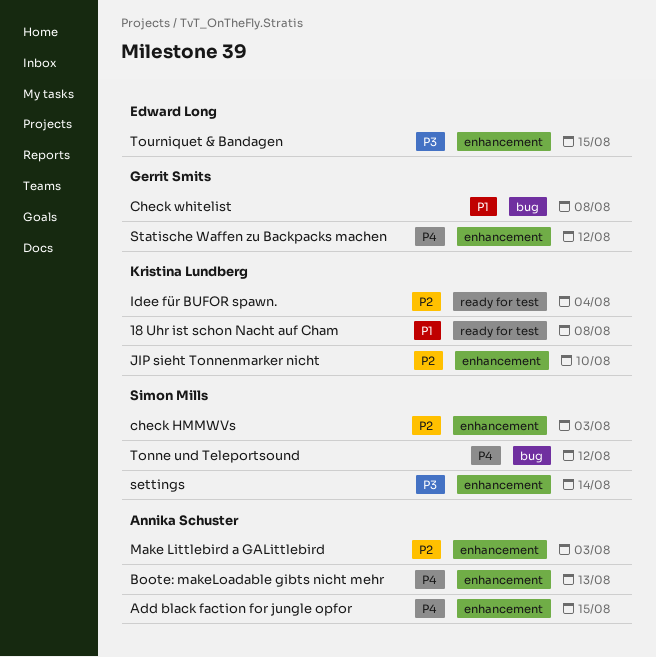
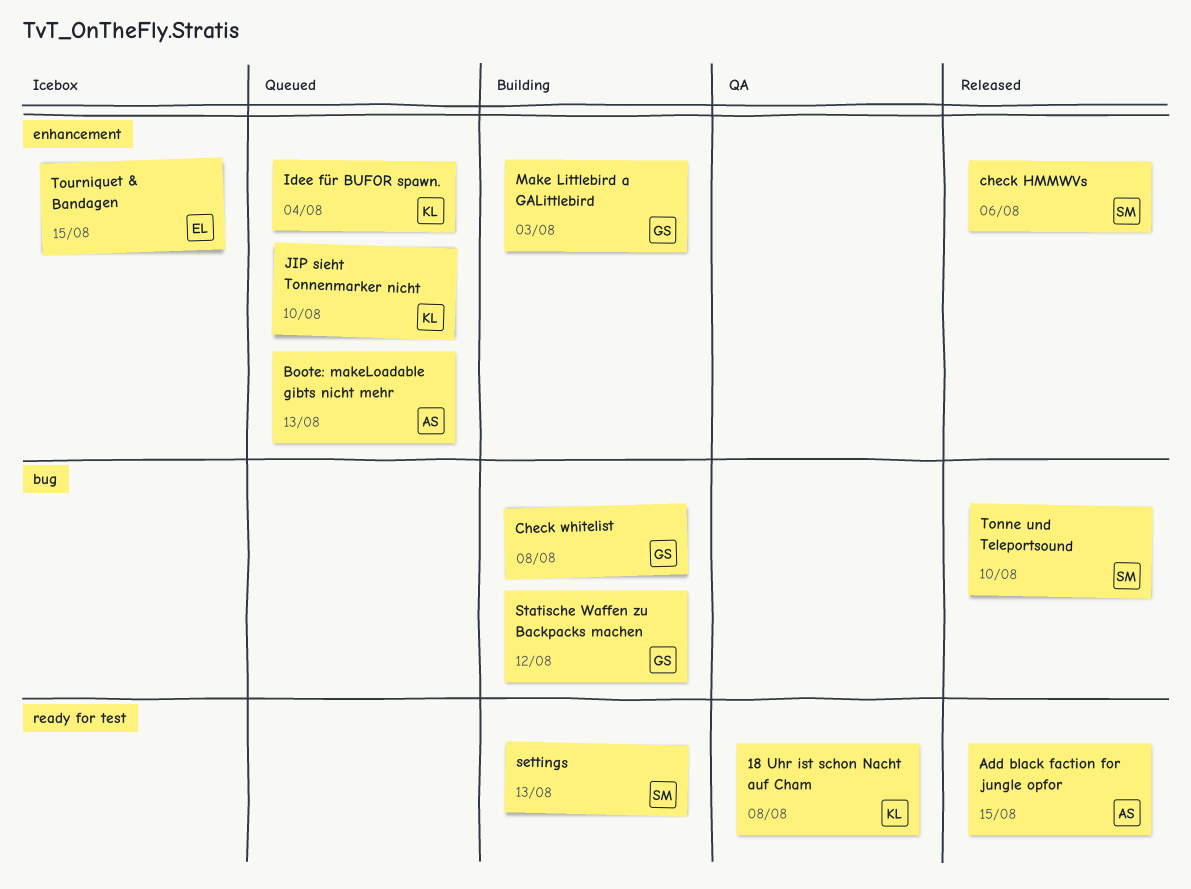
Add black faction for jungle opfor, label: enhancement -> ready for test
check HMMWVs, due: Aug 3 -> Aug 6
Idee für BUFOR spawn., label: ready for test -> enhancement
Make Littlebird a GALittlebird, owner: Annika Schuster -> Gerrit Smits
settings, label: enhancement -> ready for test
settings, due: Aug 14 -> Aug 13
Statische Waffen zu Backpacks machen, label: enhancement -> bug
Tonne und Teleportsound, due: Aug 12 -> Aug 10

